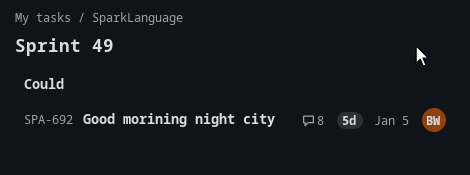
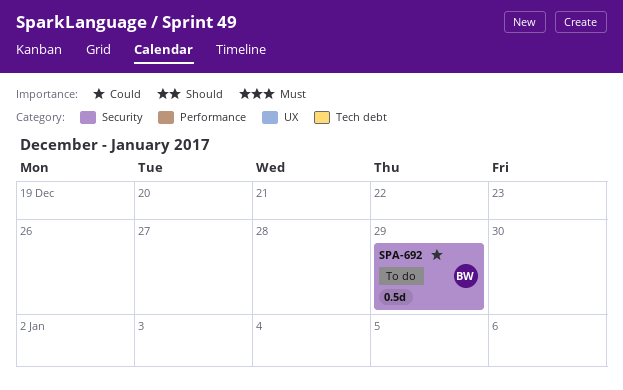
SPA-692, estimate: 5d -> 0.5d
SPA-692, due: Jan 5 -> Dec 29

